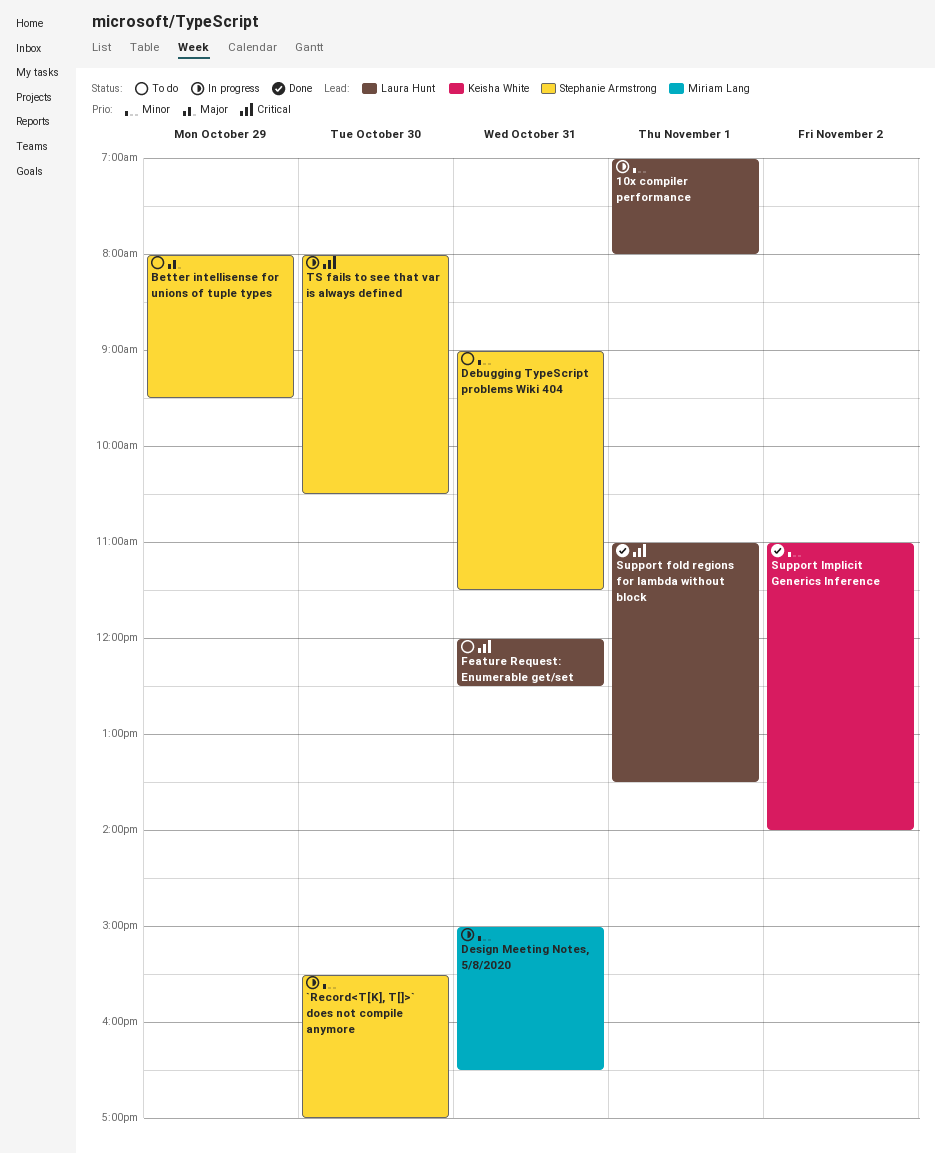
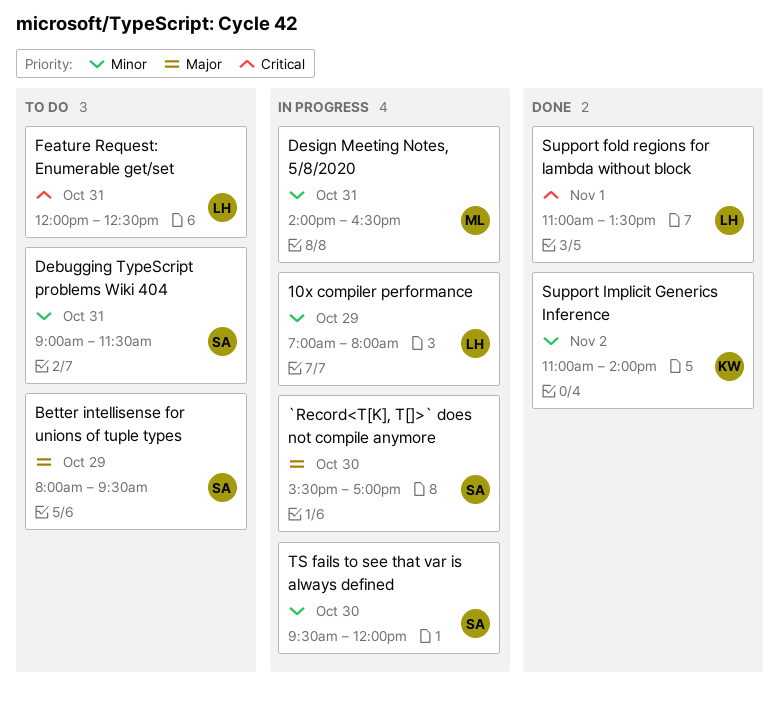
10x compiler performance, day: Nov 1 -> Oct 29
`Record<T[K], T[]>` does not compile anymore, priority: Minor -> Major
Design Meeting Notes, 5/8/2020, begins: 15:00 -> 14:00
TS fails to see that var is always defined, priority: Critical -> Minor
TS fails to see that var is always defined, begins: 08:00 -> 09:30
TS fails to see that var is always defined, ends: 10:30 -> 12:00

